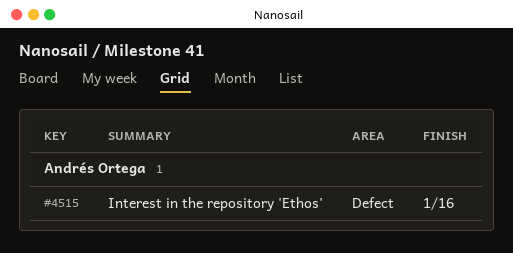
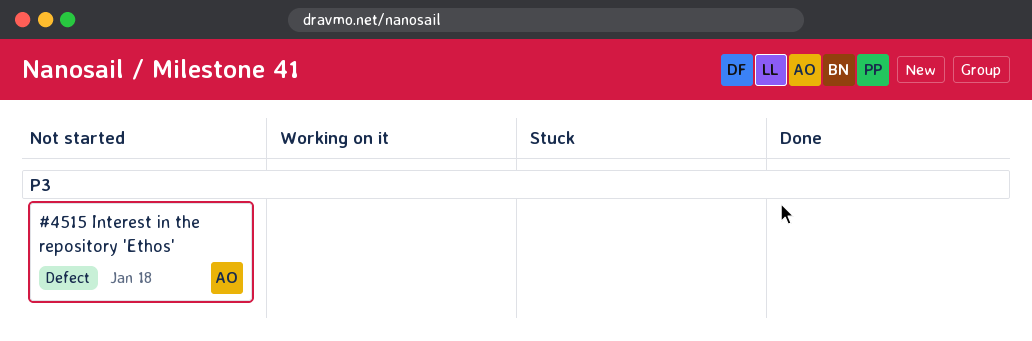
#4515, due: Jan 16 -> Jan 18

